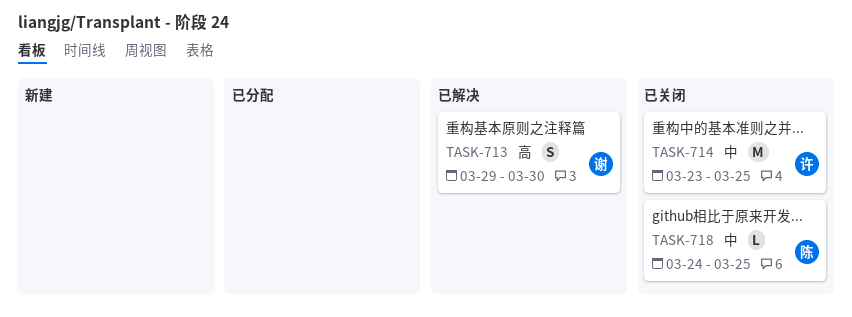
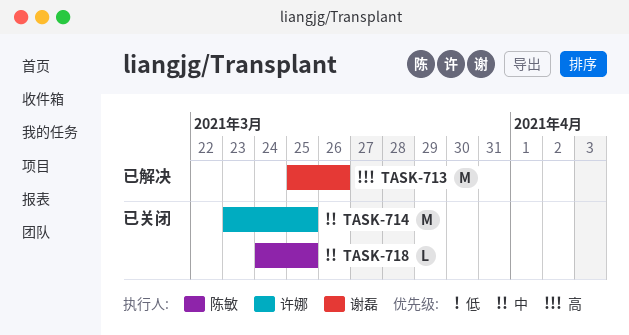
TASK-713, estimate: S -> M
TASK-713, start: Mar 29 -> Mar 25
TASK-713, due: Mar 30 -> Mar 26

